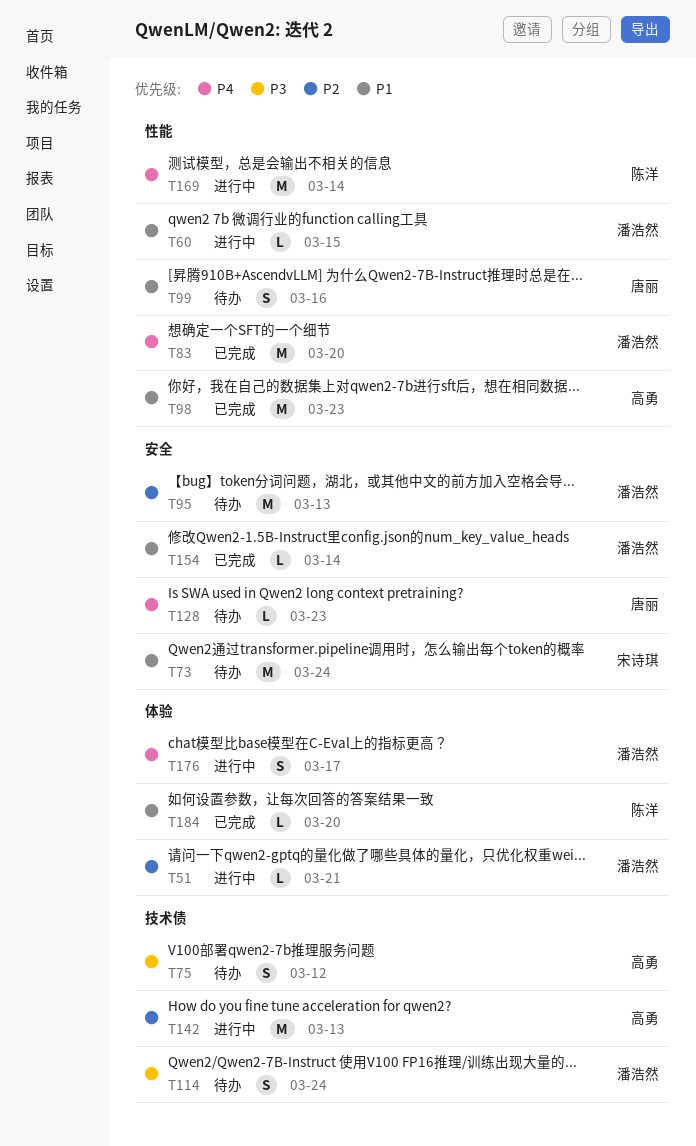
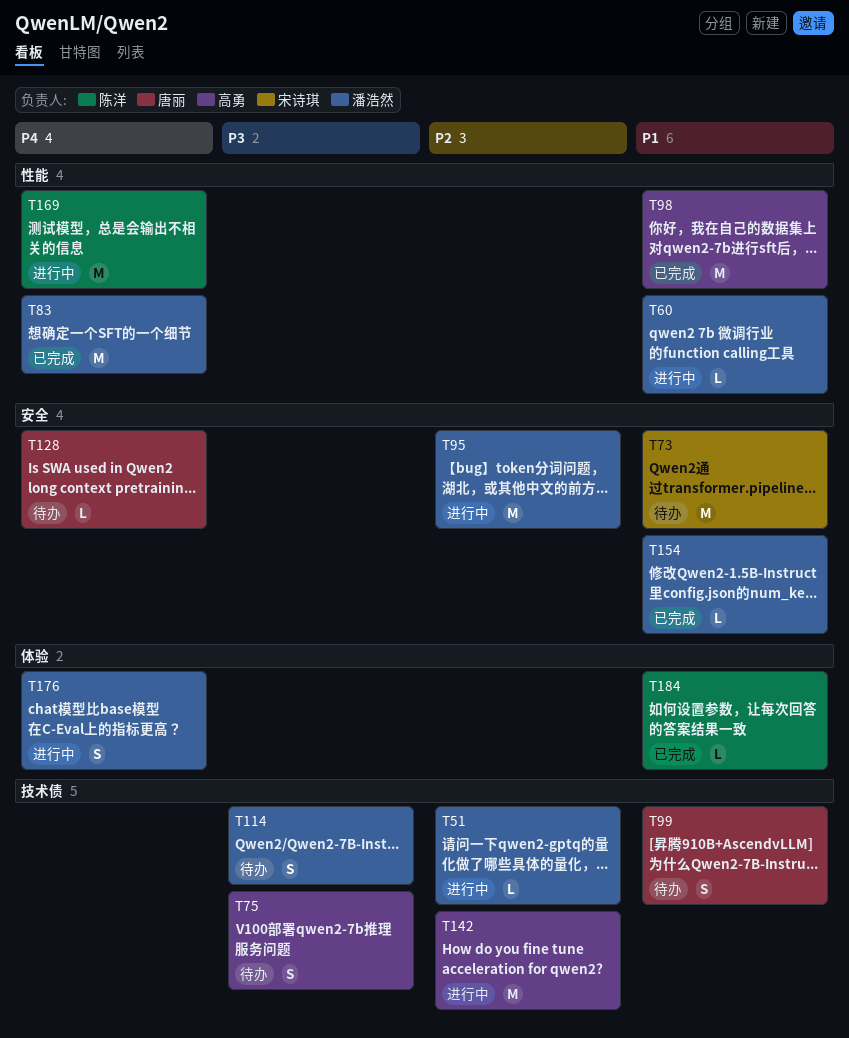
T51, label: 体验 -> 技术债
T95, status: 待办 -> 进行中
T99, label: 性能 -> 技术债

